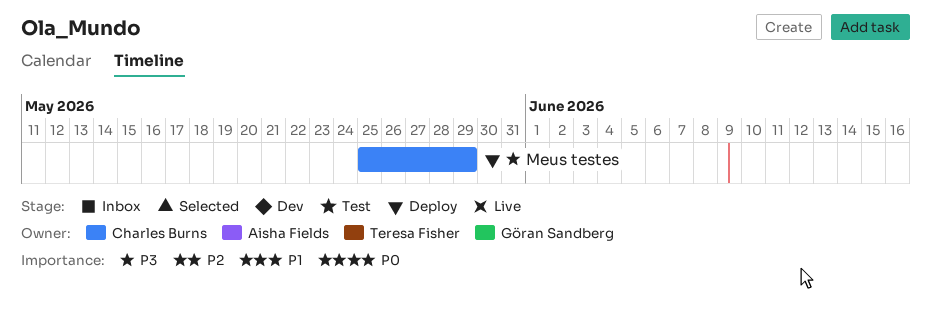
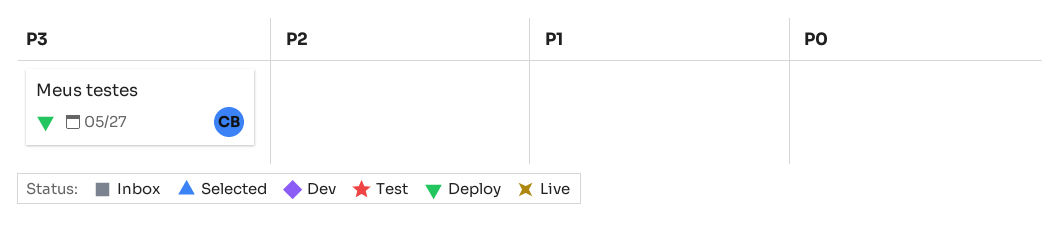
Meus testes, due: May 29 -> May 27

